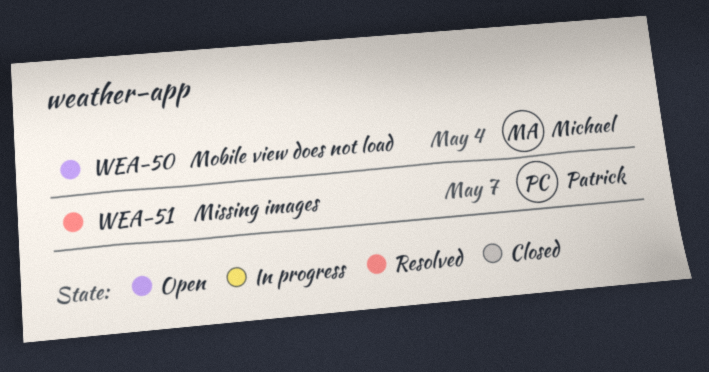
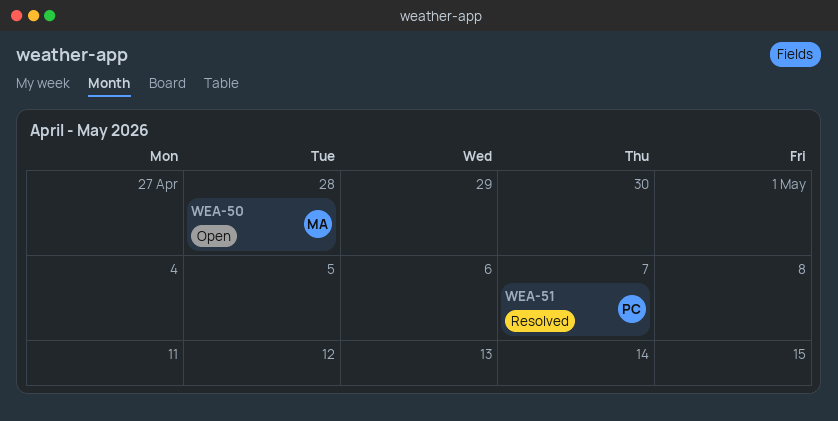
WEA-50, due: May 4 -> Apr 28

